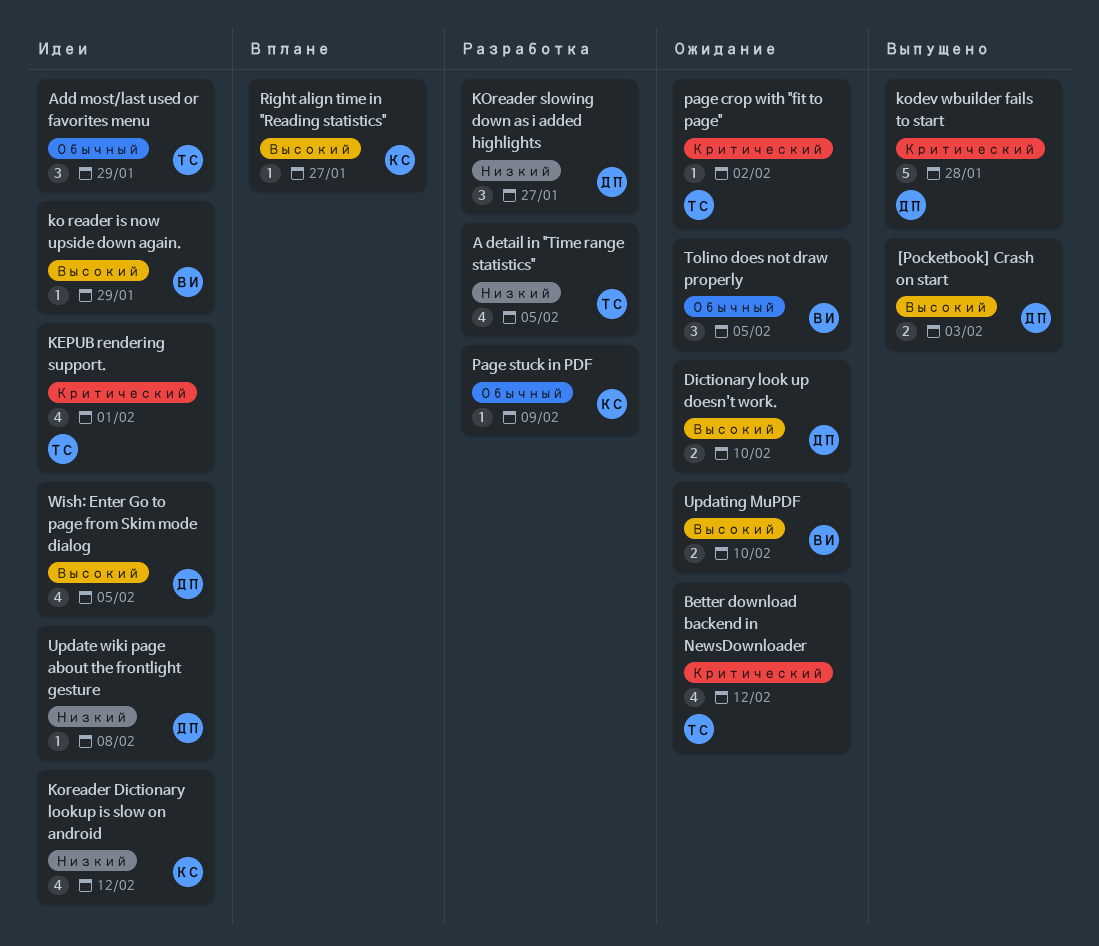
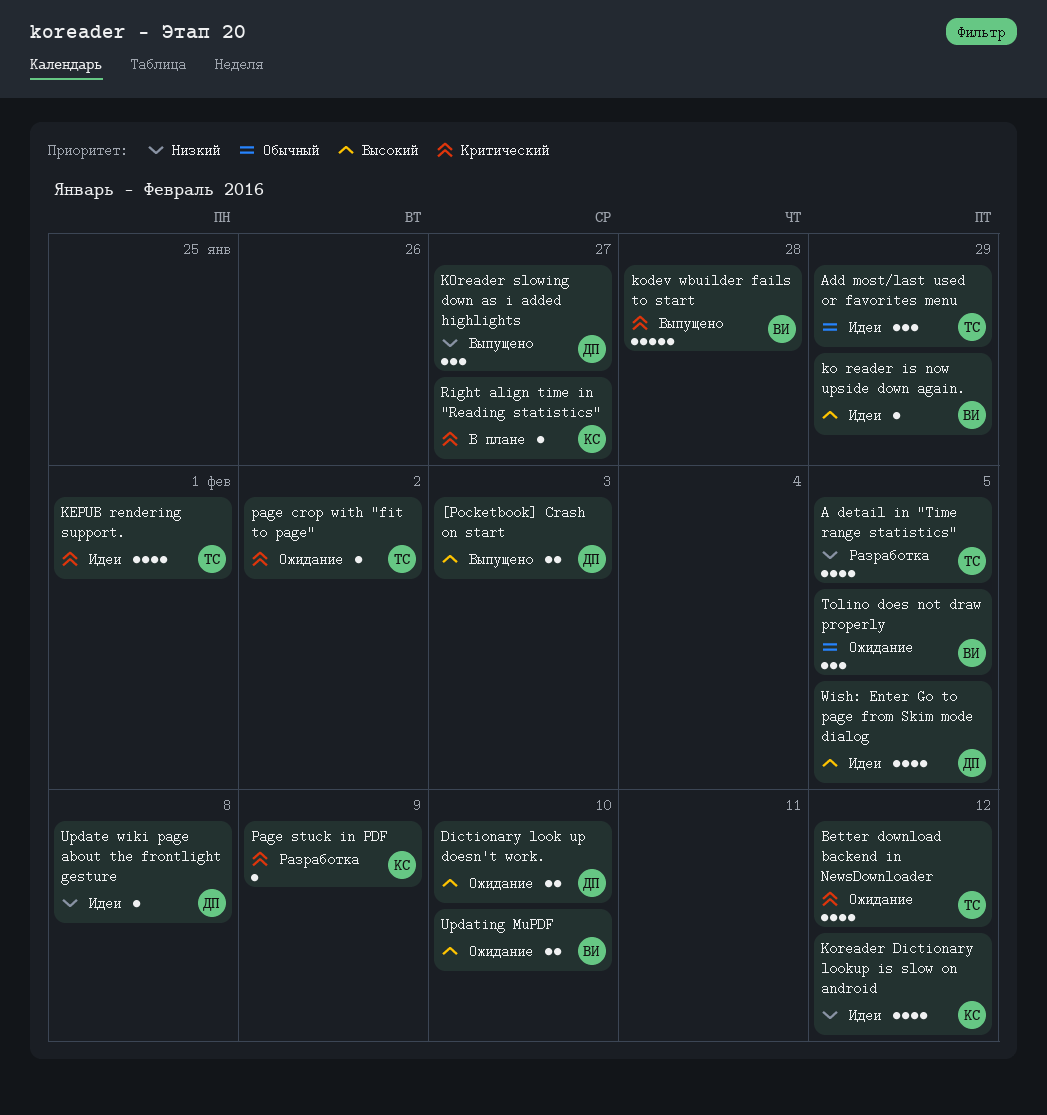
kodev wbuilder fails to start, owner: ДП -> ВИ
KOreader slowing down as i added highlights, status: Разработка -> Выпущено
Page stuck in PDF, priority: Обычный -> Критический
Right align time in "Reading statistics", priority: Высокий -> Критический

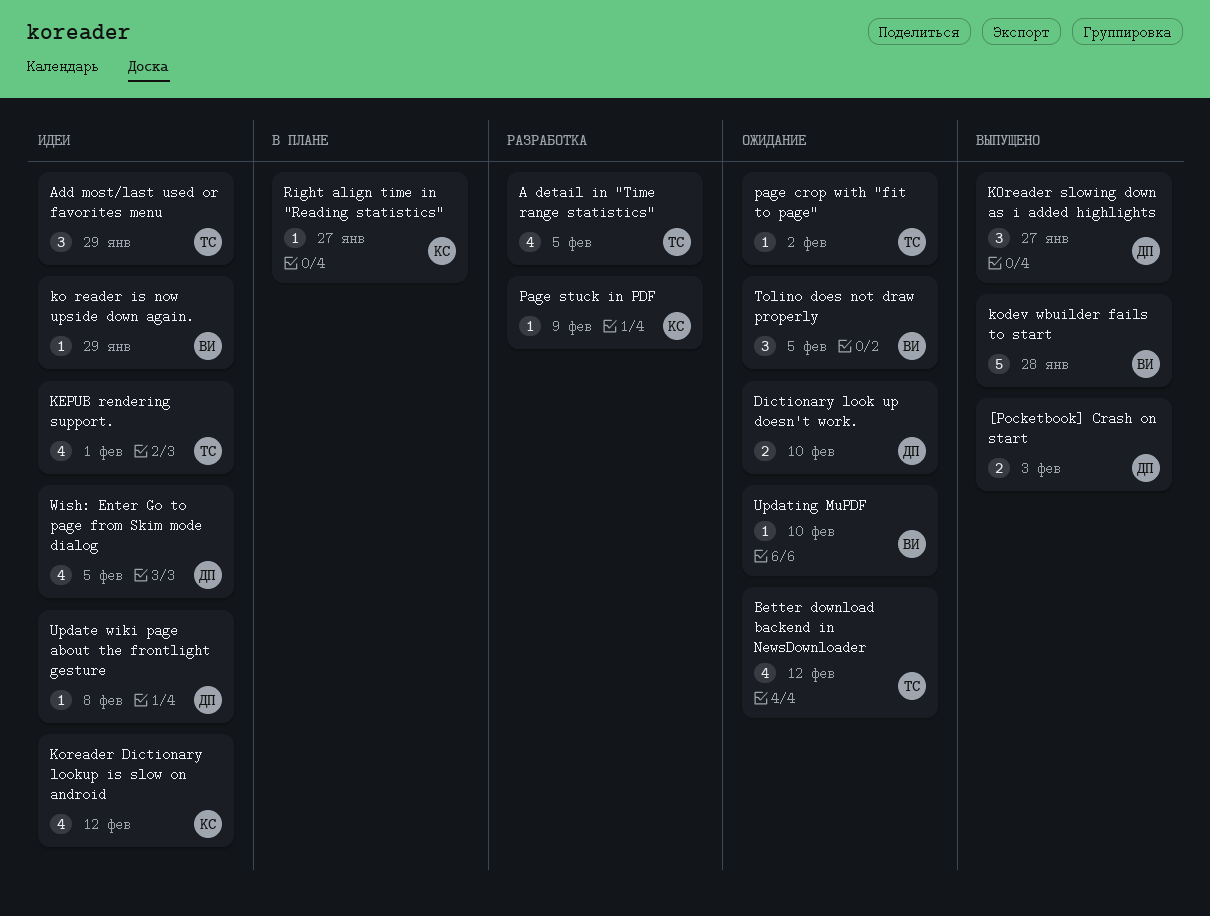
Updating MuPDF, estimate: 2 -> 1

